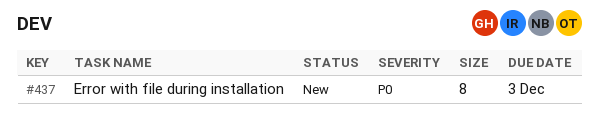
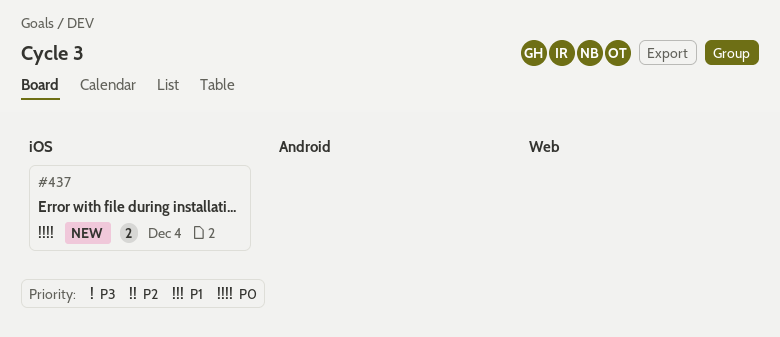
#437, estimate: 8 -> 2
#437, due: Dec 3 -> Dec 4

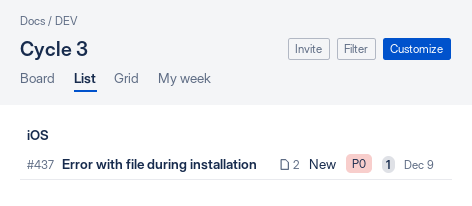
#437, estimate: 2 -> 1
#437, due: Dec 4 -> Dec 9

